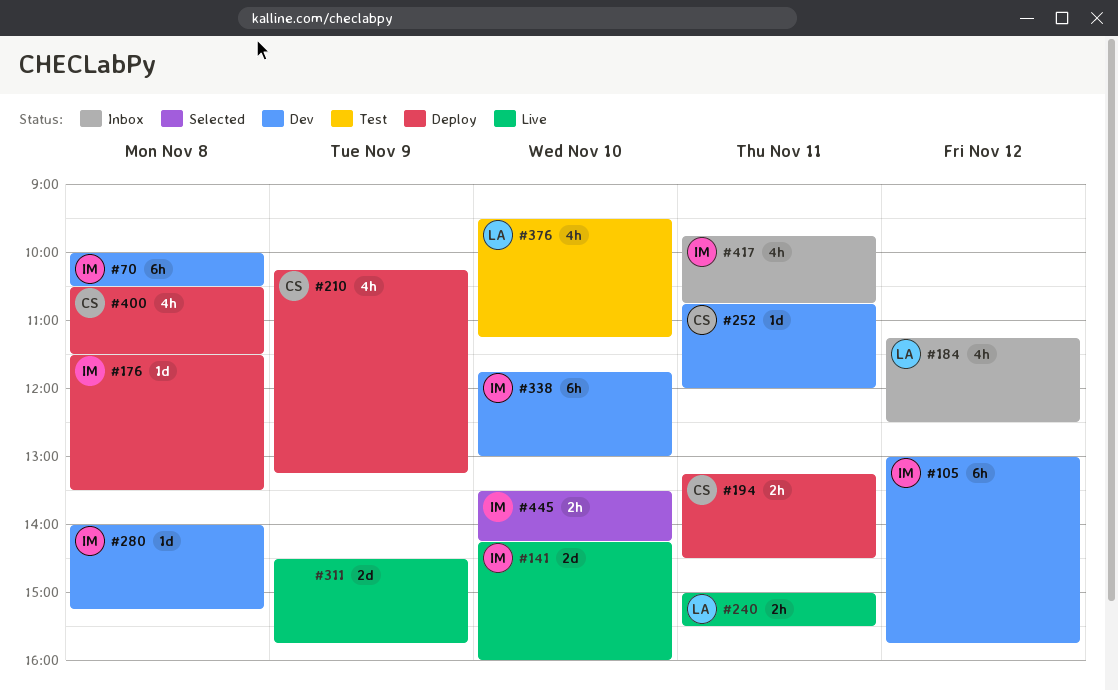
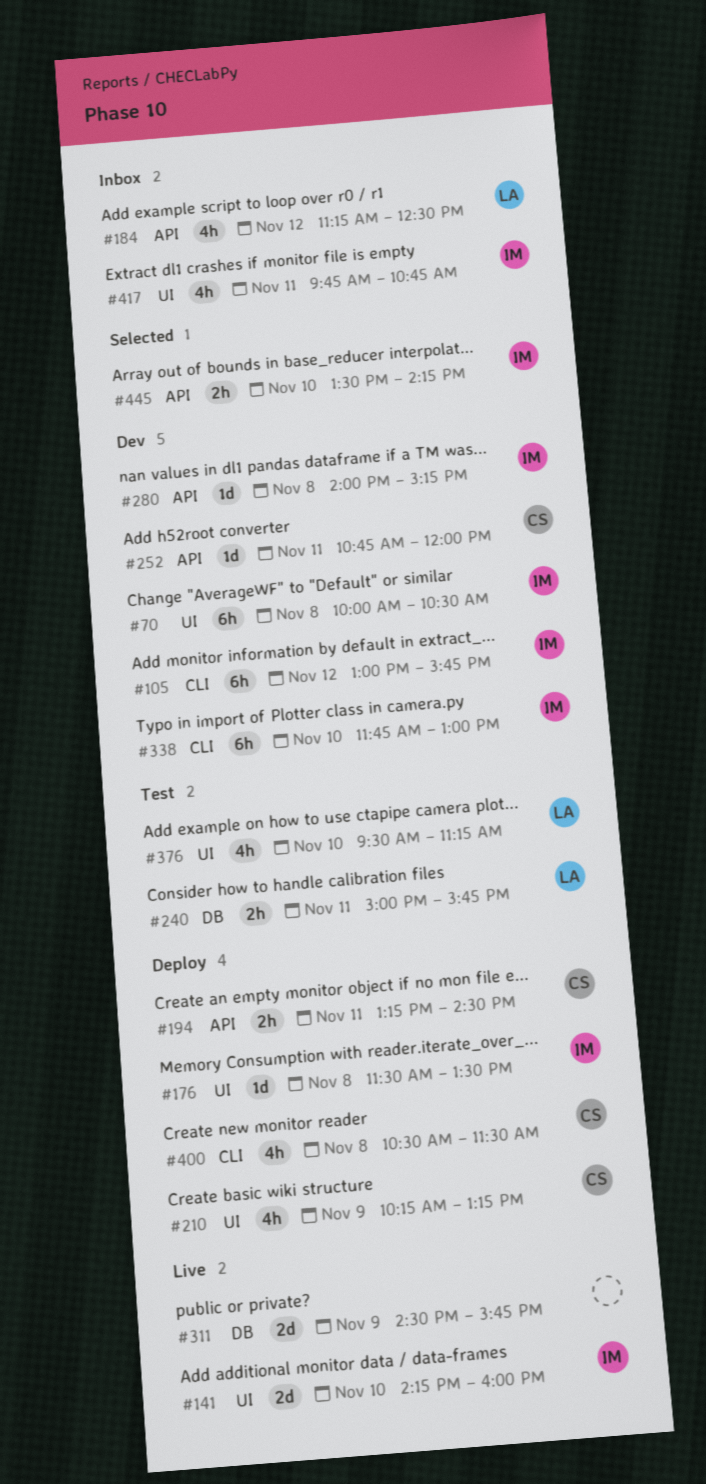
#240, status: Live -> Test
#240, ends: 15:30 -> 15:45

